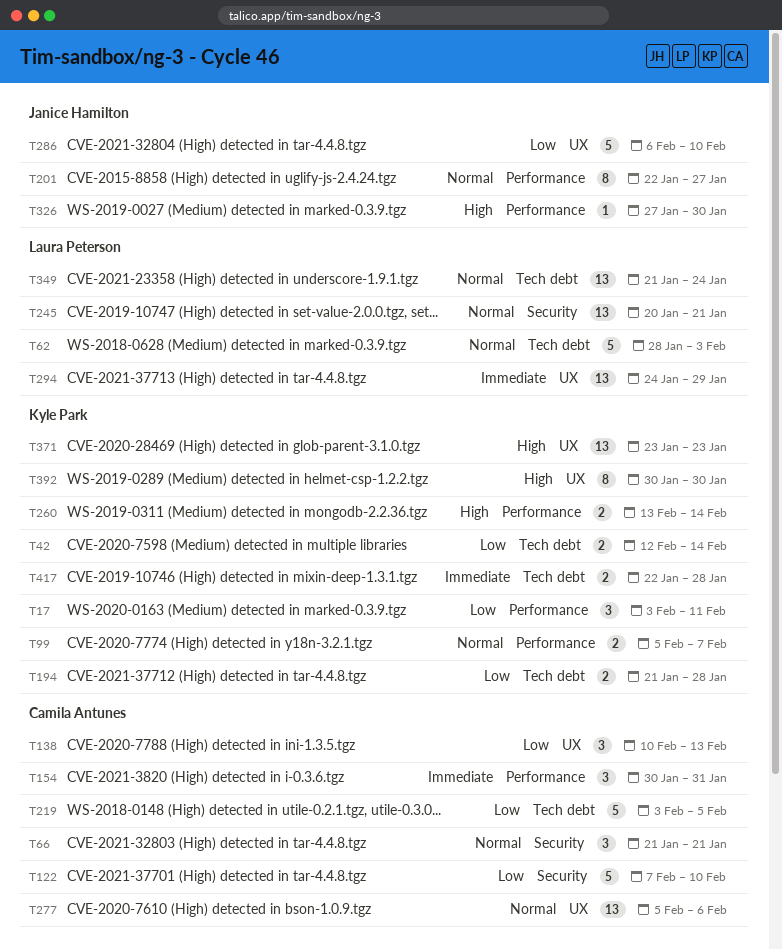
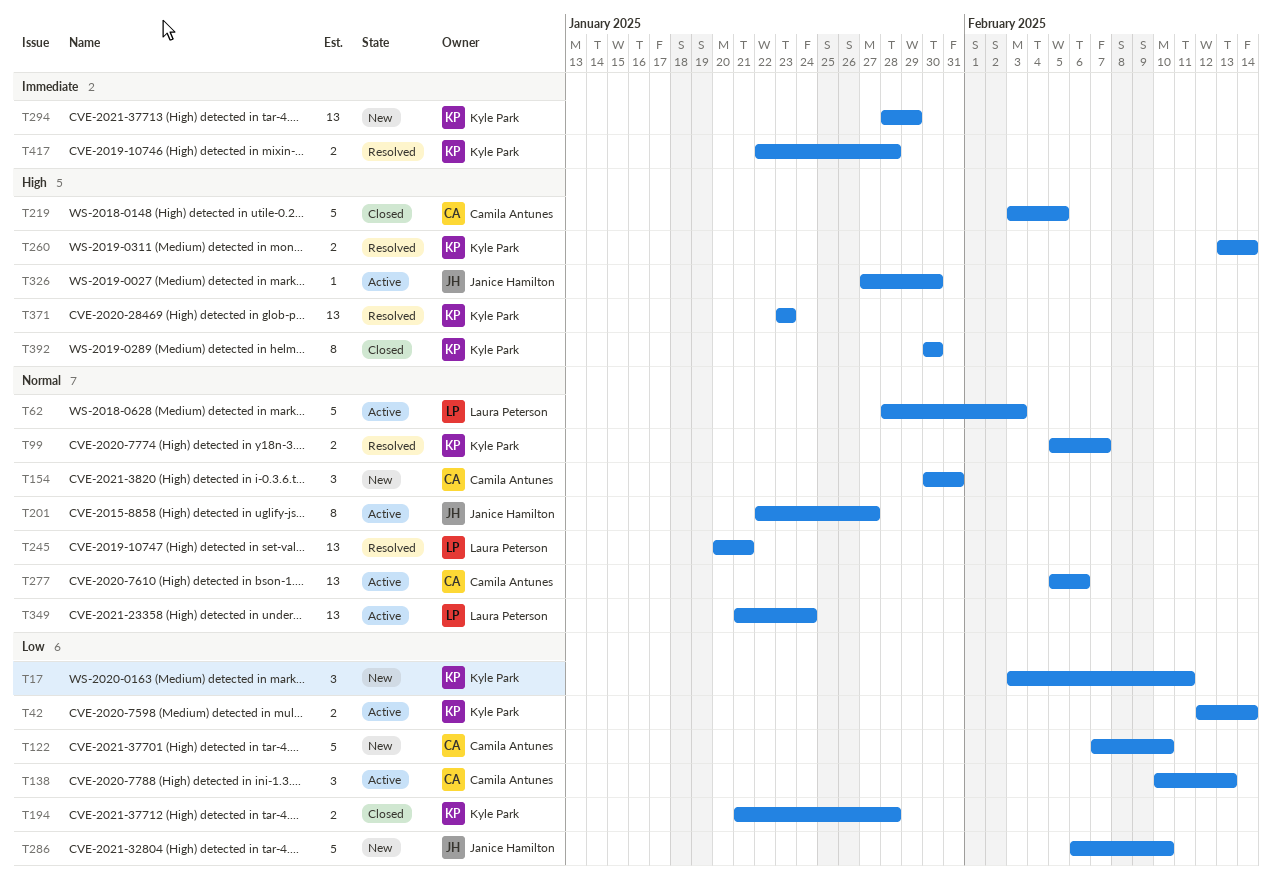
T66: present -> none
T154, priority: Immediate -> Normal
T219, priority: Low -> High
T294, owner: Laura Peterson -> Kyle Park
T294, start: Jan 24 -> Jan 28

